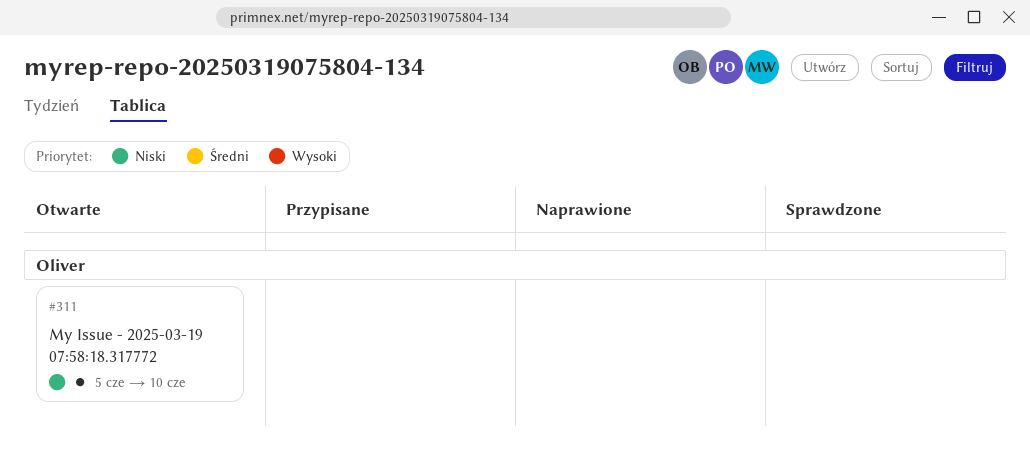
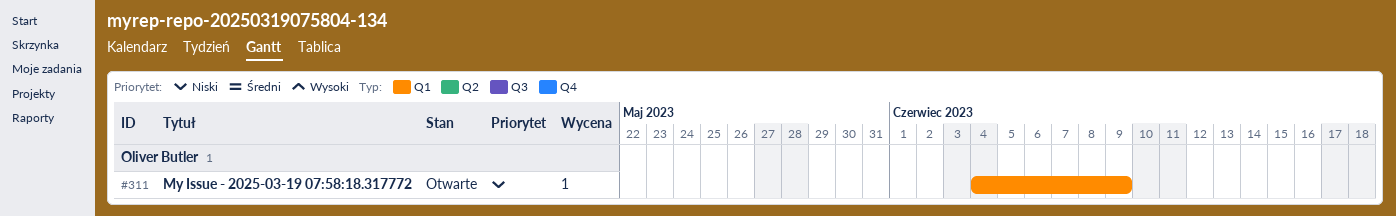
#311, start: Jun 5 -> Jun 4
#311, due: Jun 10 -> Jun 9

